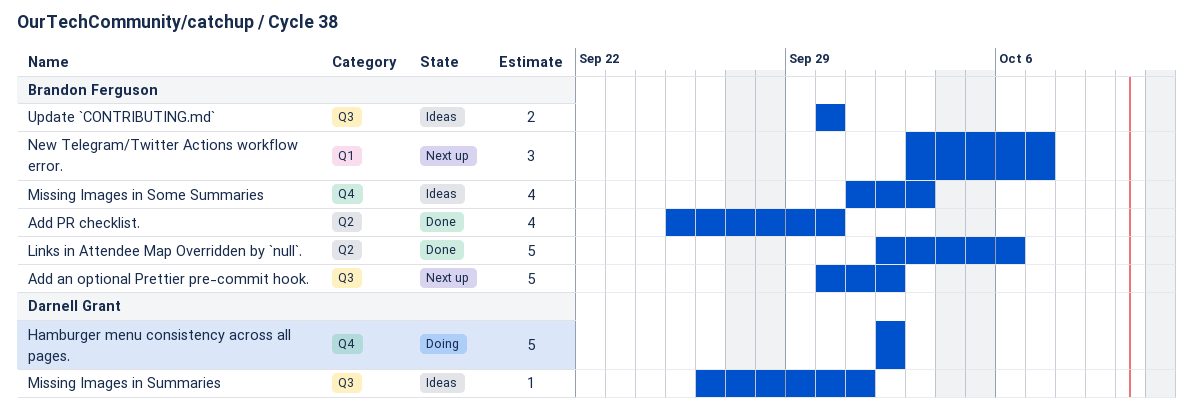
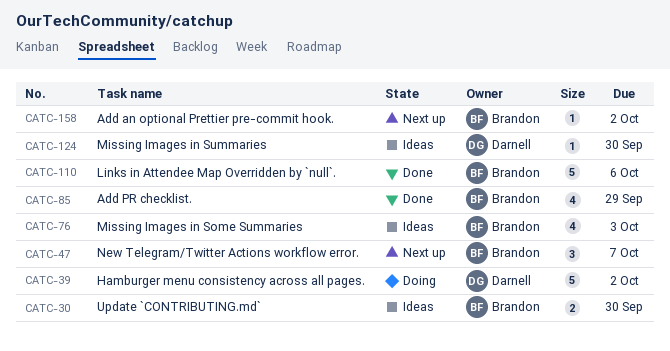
Add an optional Prettier pre-commit hook., estimate: 5 -> 1
Add PR checklist., due: Sep 30 -> Sep 29
Missing Images in Summaries, due: Oct 1 -> Sep 30

